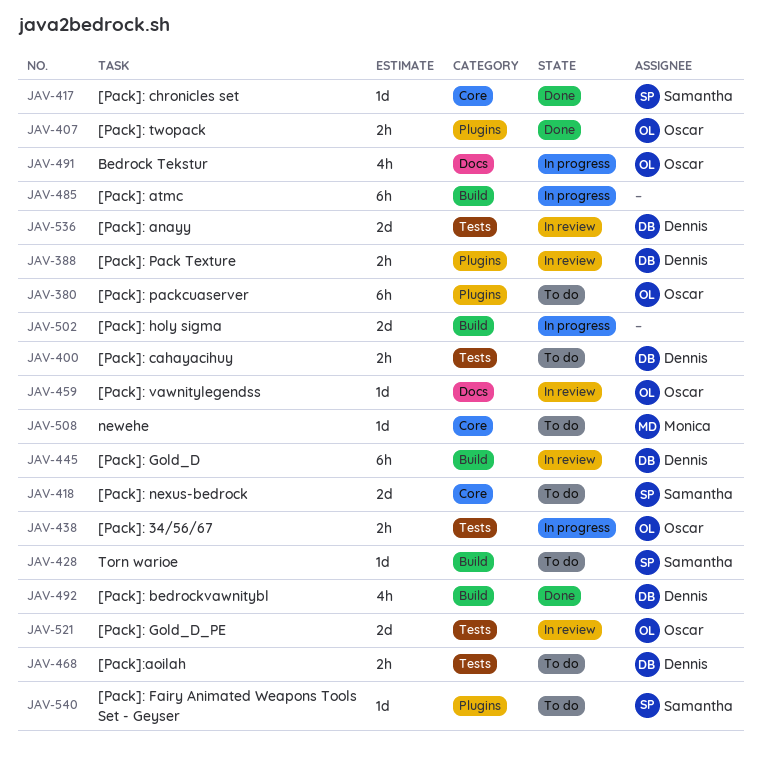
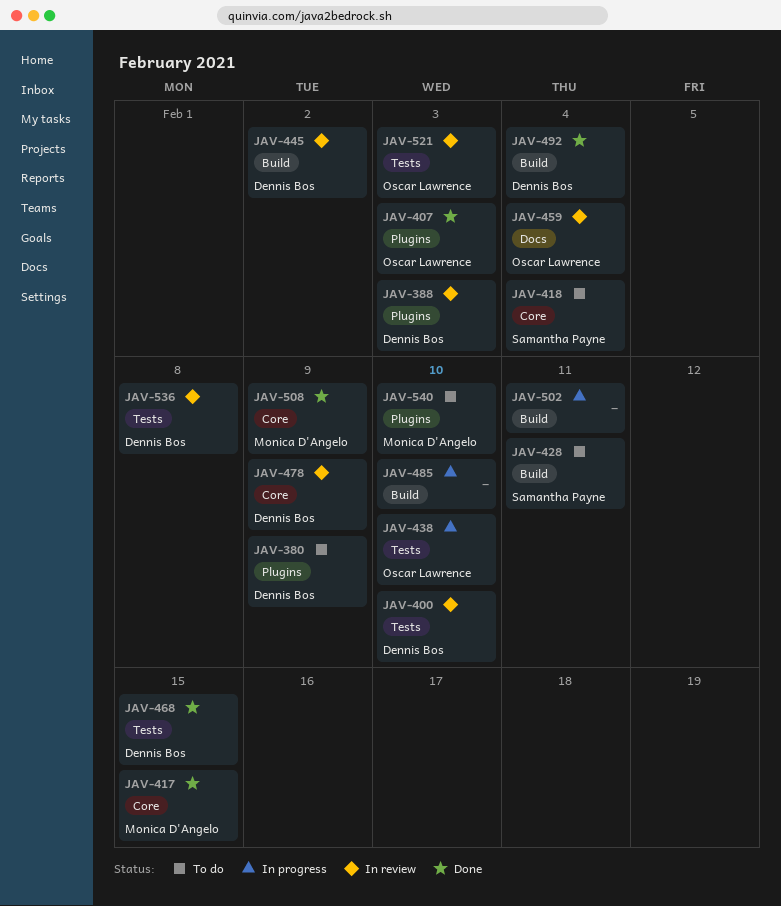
JAV-380, owner: Oscar Lawrence -> Dennis Bos
JAV-400, status: To do -> In review
JAV-417, owner: Samantha Payne -> Monica D'Angelo
JAV-468, status: To do -> Done
JAV-478: none -> present
JAV-491: present -> none
JAV-508, status: To do -> Done
JAV-540, owner: Samantha Payne -> Monica D'Angelo

